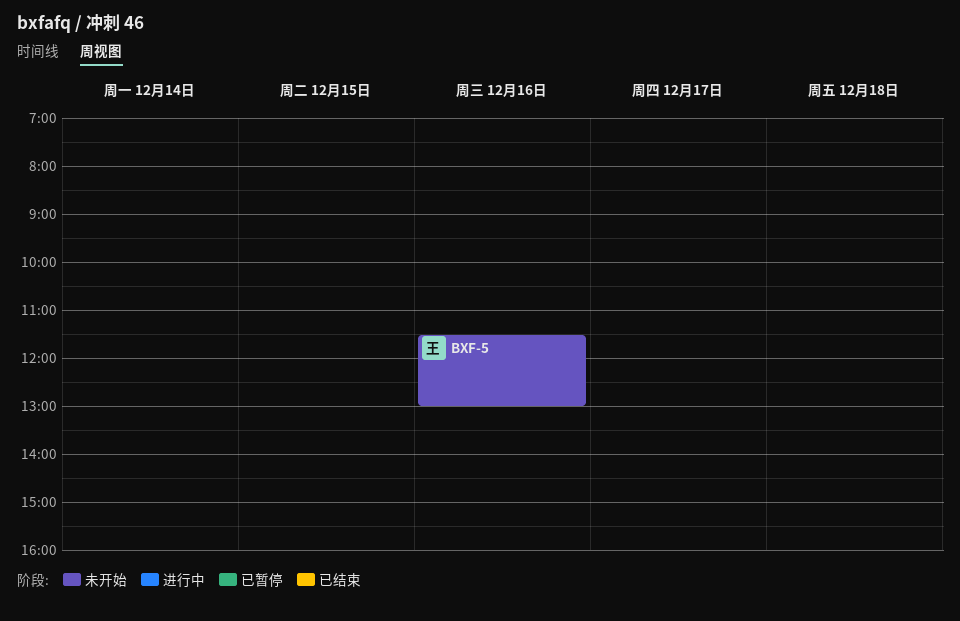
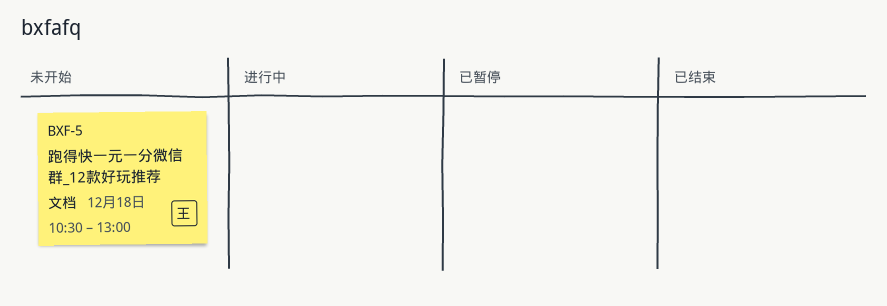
BXF-5, day: Dec 16 -> Dec 18
BXF-5, begins: 11:30 -> 10:30

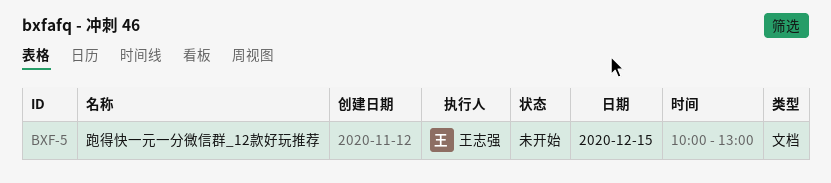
BXF-5, day: Dec 18 -> Dec 15
BXF-5, begins: 10:30 -> 10:00

